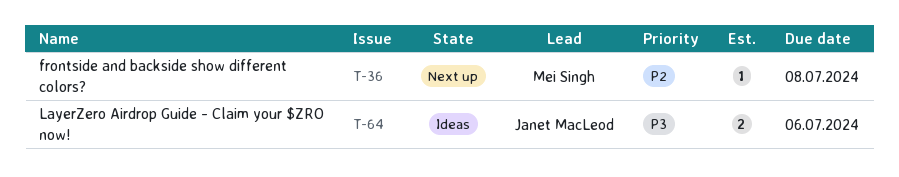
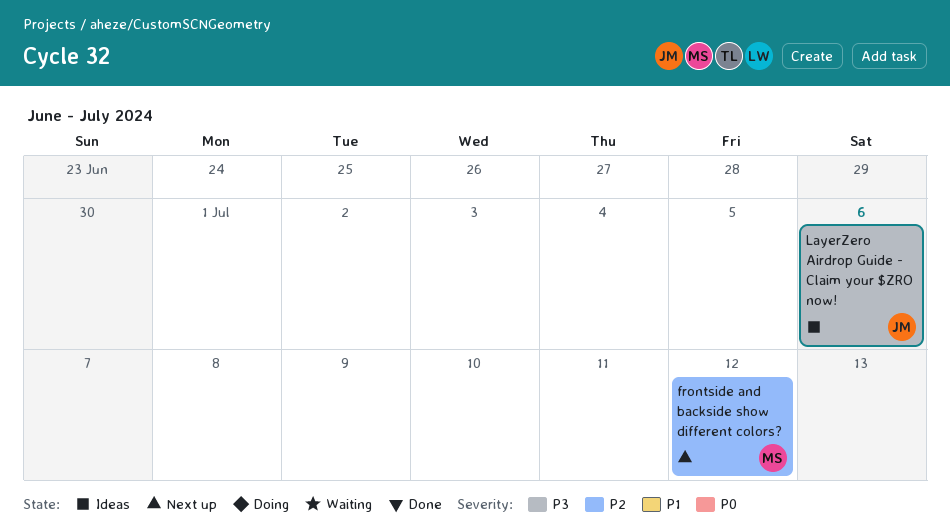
frontside and backside show different colors?, due: Jul 8 -> Jul 12

